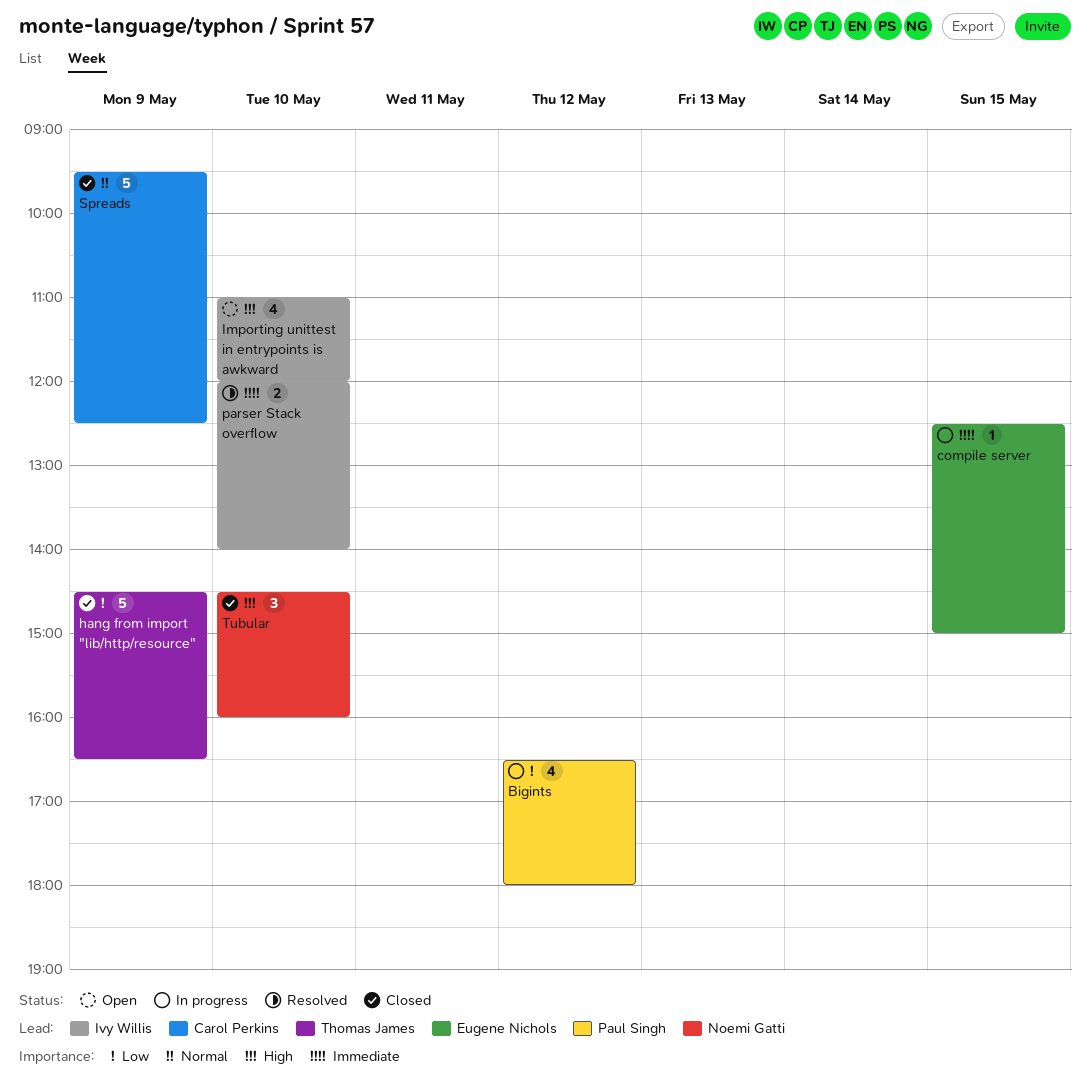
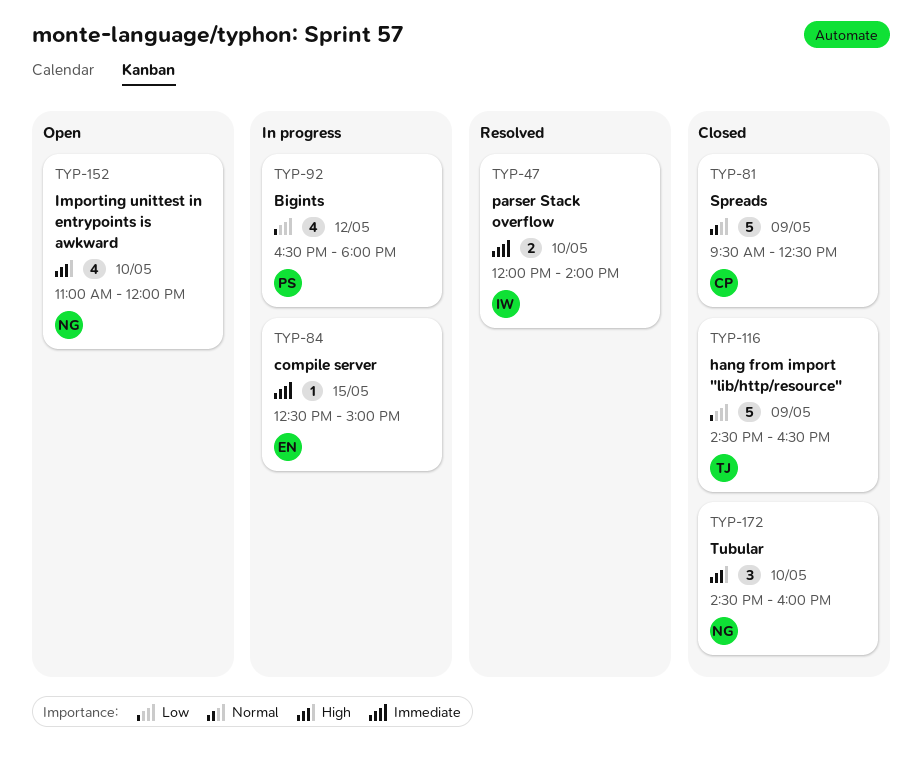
Importing unittest in entrypoints is awkward, owner: Ivy Willis -> Noemi Gatti

